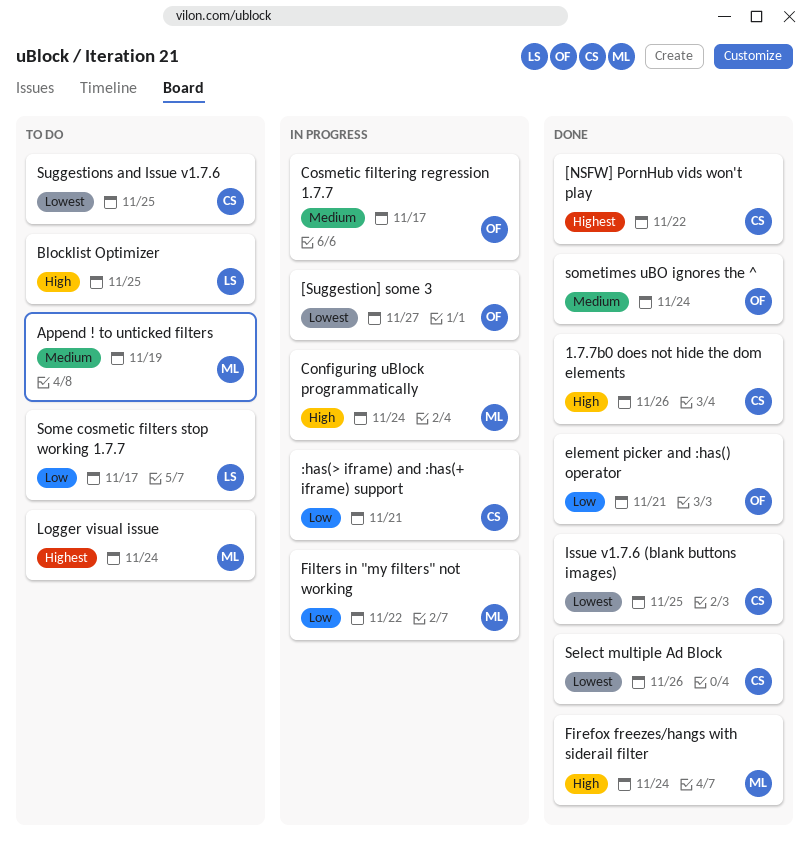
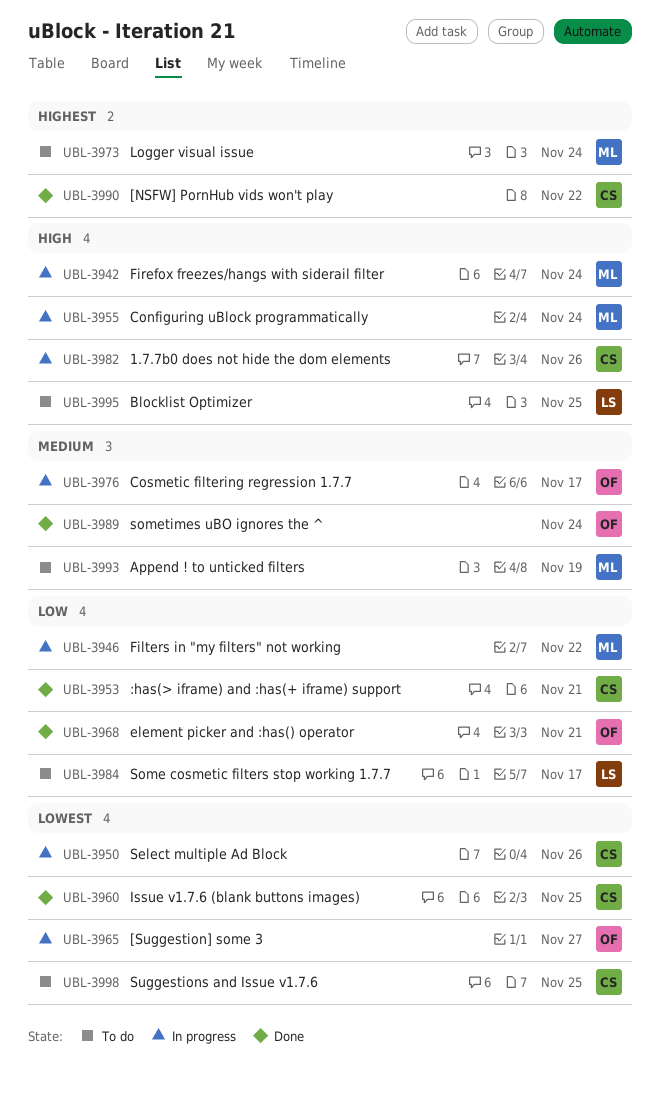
1.7.7b0 does not hide the dom elements, status: Done -> In progress
:has(> iframe) and :has(+ iframe) support, status: In progress -> Done
Firefox freezes/hangs with siderail filter, status: Done -> In progress
Select multiple Ad Block, status: Done -> In progress

